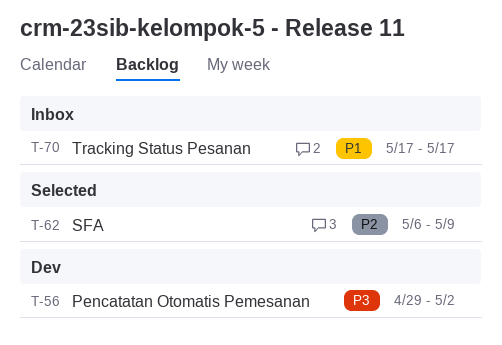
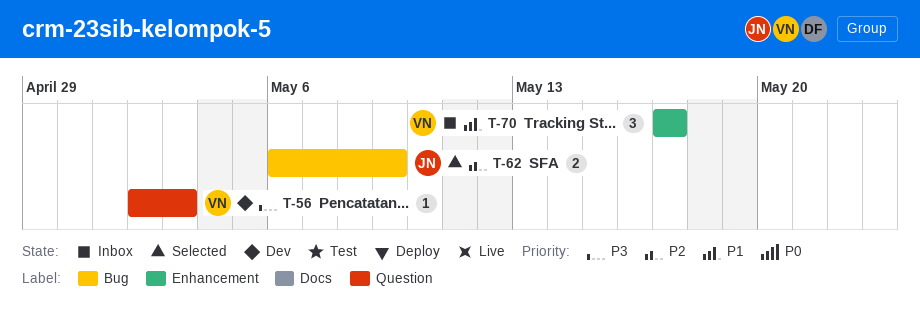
T-56, start: Apr 29 -> May 2
T-56, due: May 2 -> May 3

